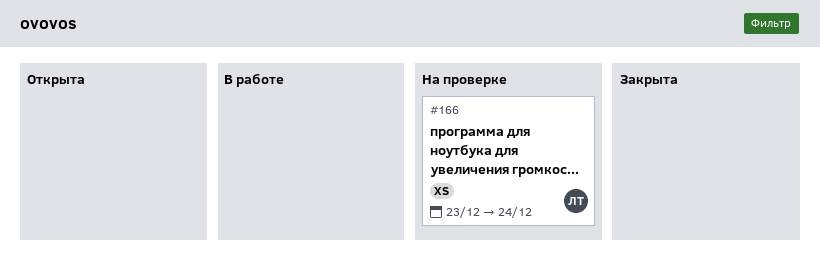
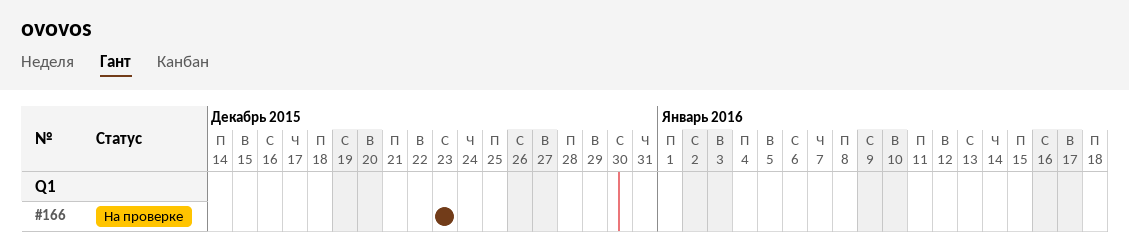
#166, due: Dec 24 -> Dec 23

